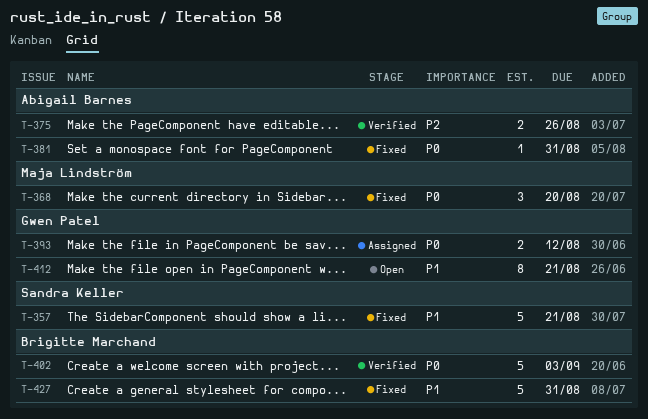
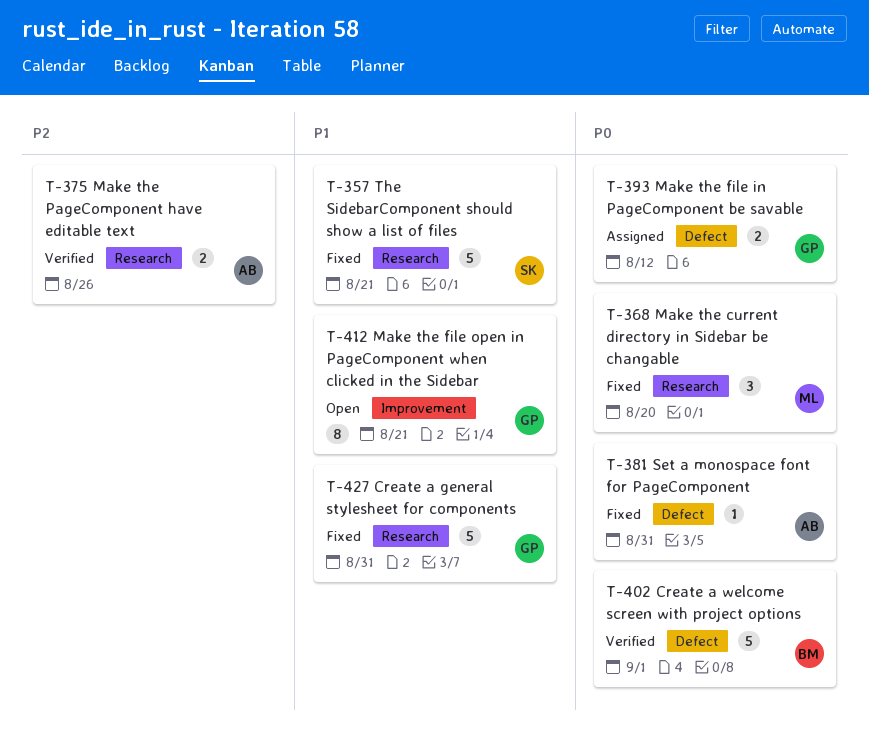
T-402, due: Sep 3 -> Sep 1
T-427, owner: Brigitte Marchand -> Gwen Patel

